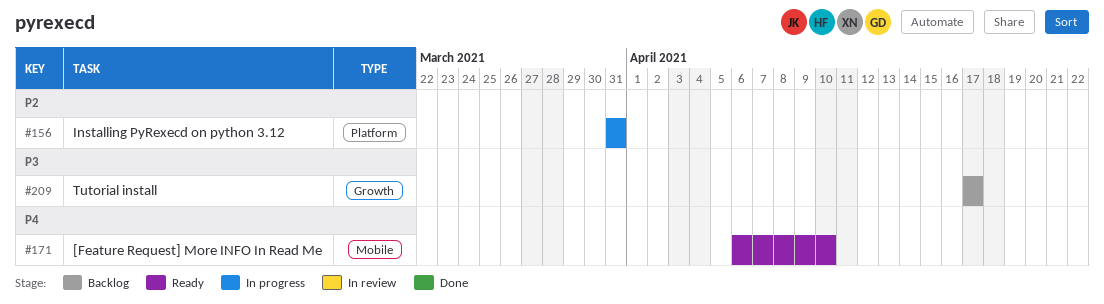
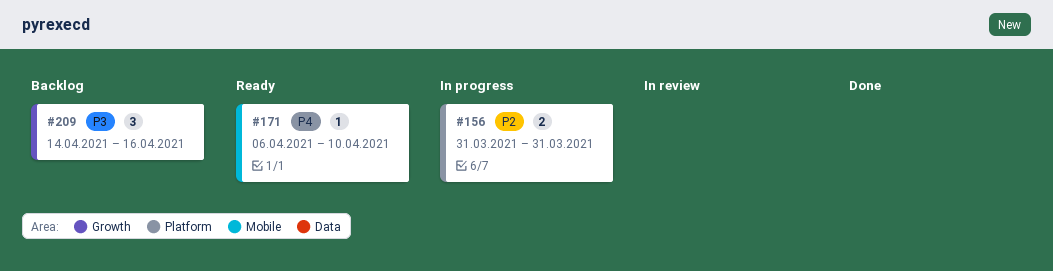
#209, start: Apr 17 -> Apr 14
#209, due: Apr 17 -> Apr 16

